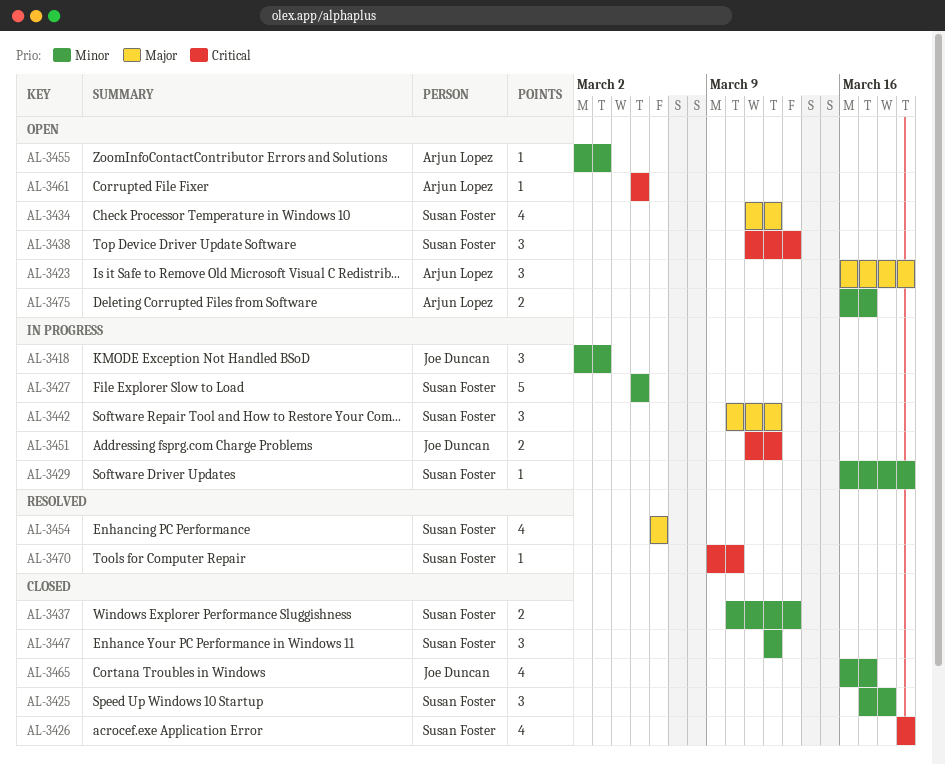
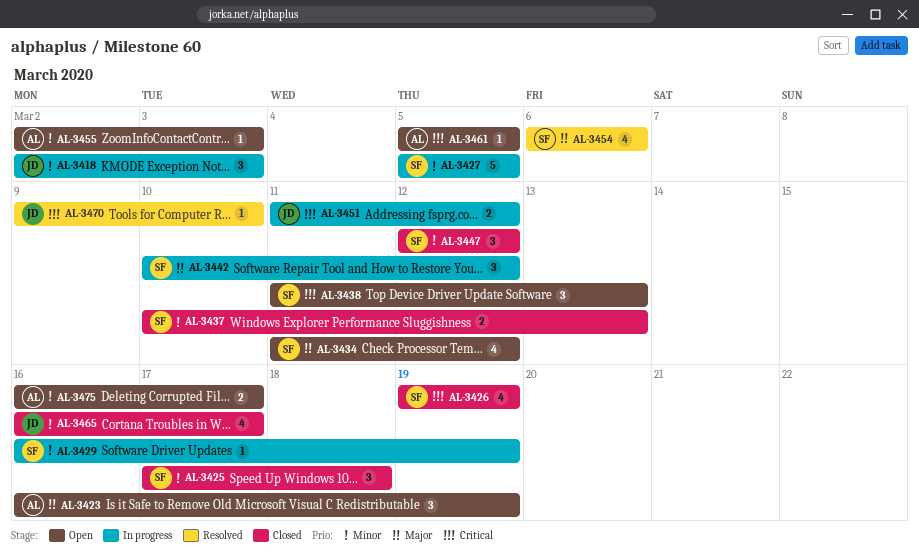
AL-3470, owner: Susan Foster -> Joe Duncan

